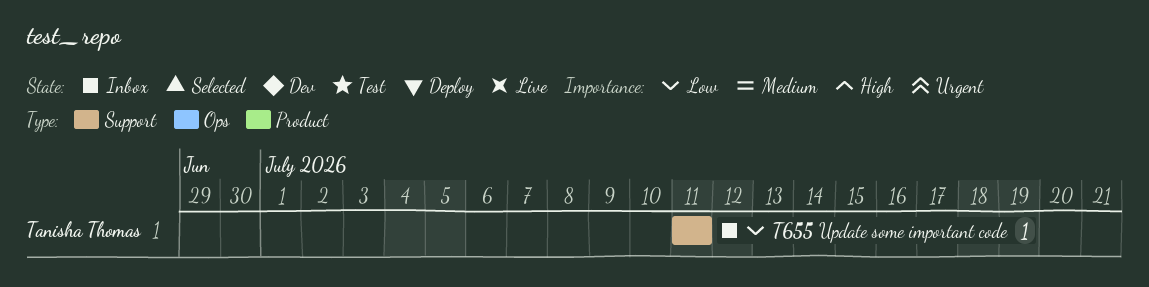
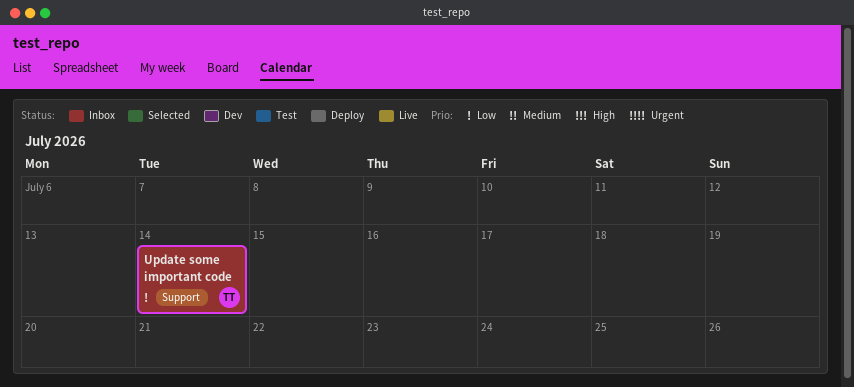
Update some important code, due: Jul 11 -> Jul 14

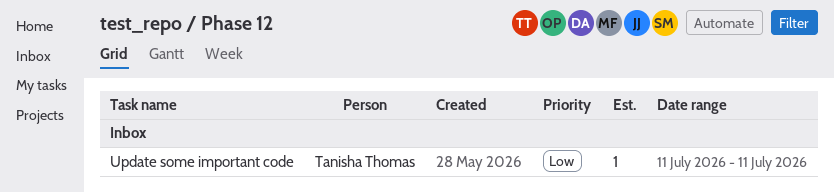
Update some important code, due: Jul 14 -> Jul 11

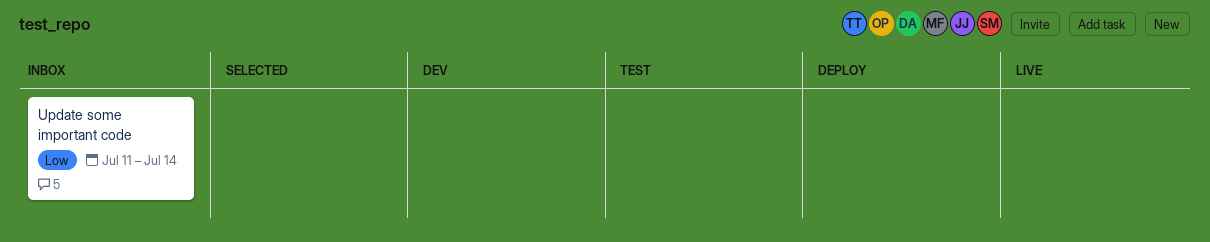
Update some important code, due: Jul 11 -> Jul 14

